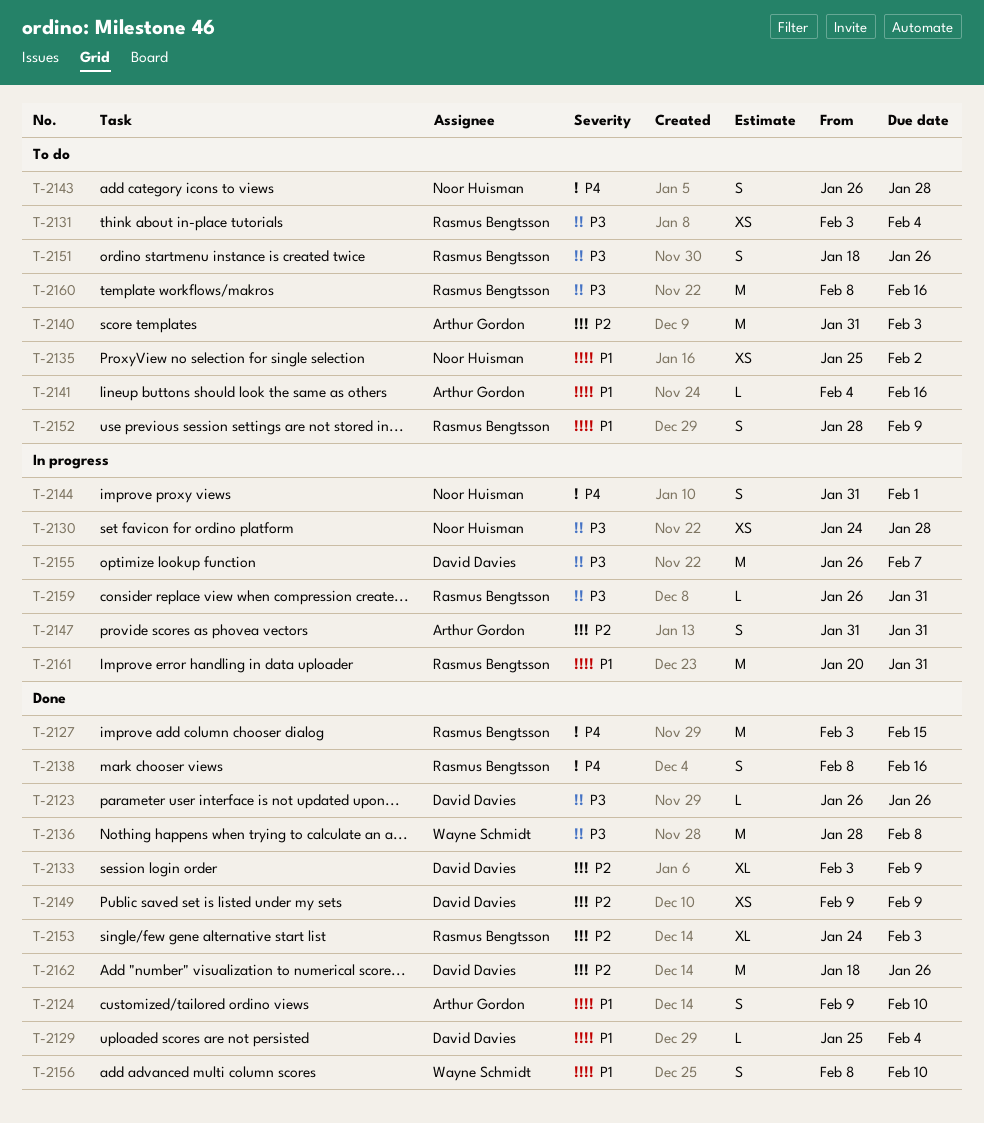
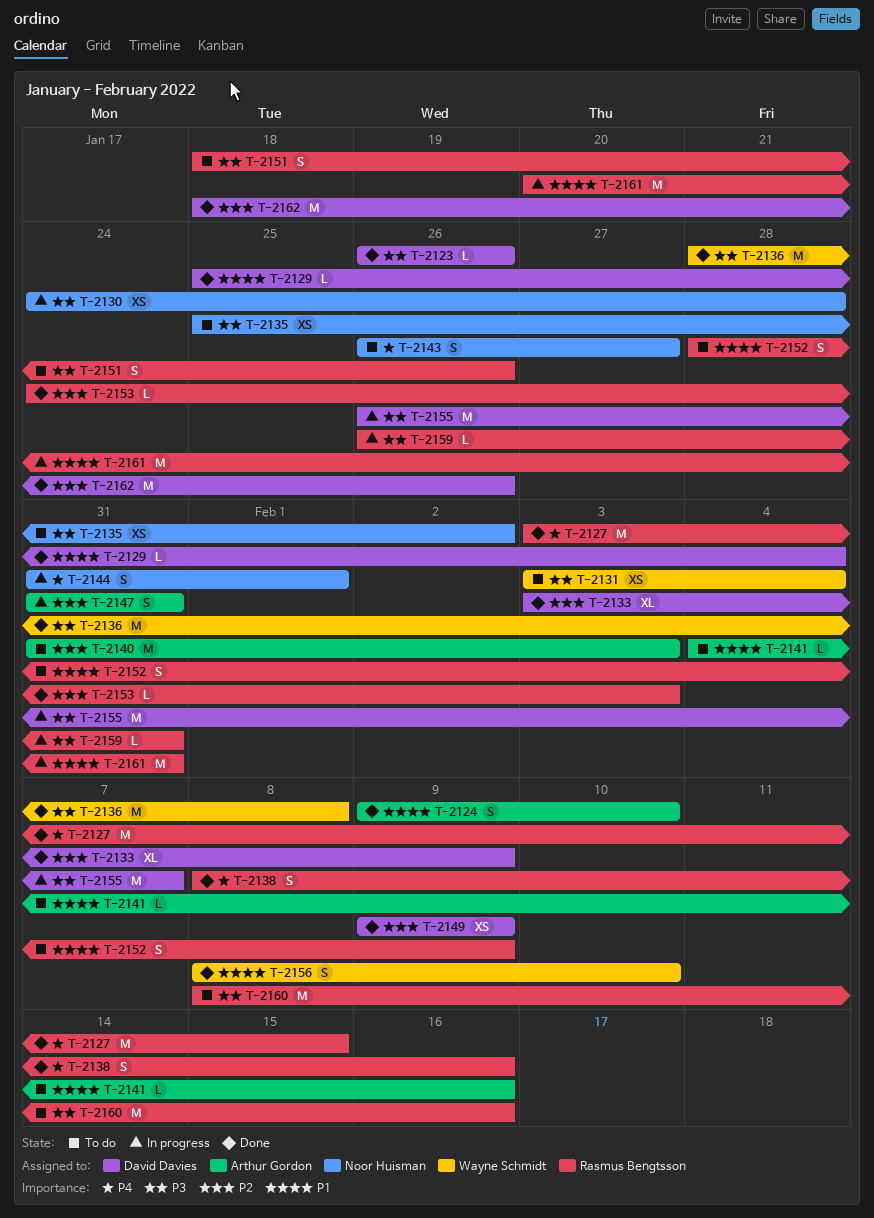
T-2131, owner: Rasmus Bengtsson -> Wayne Schmidt
T-2135, priority: P1 -> P3
T-2143, due: Jan 28 -> Jan 27
T-2153, estimate: XL -> L

